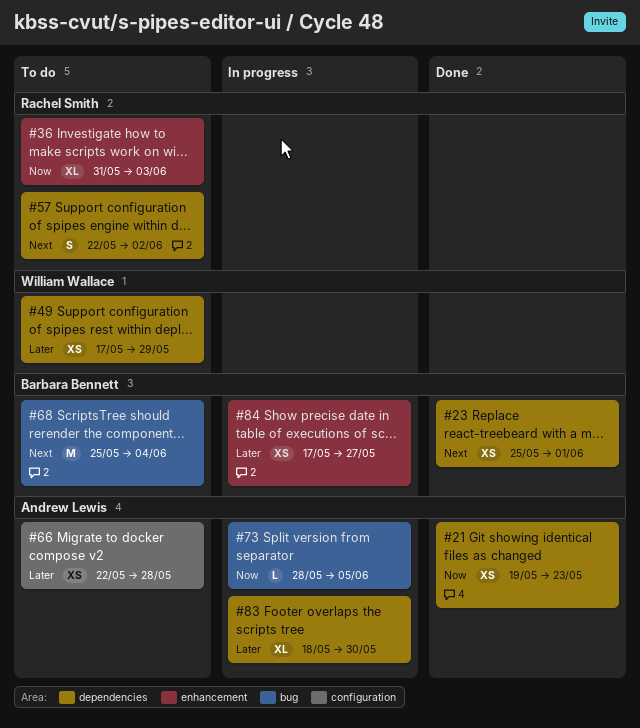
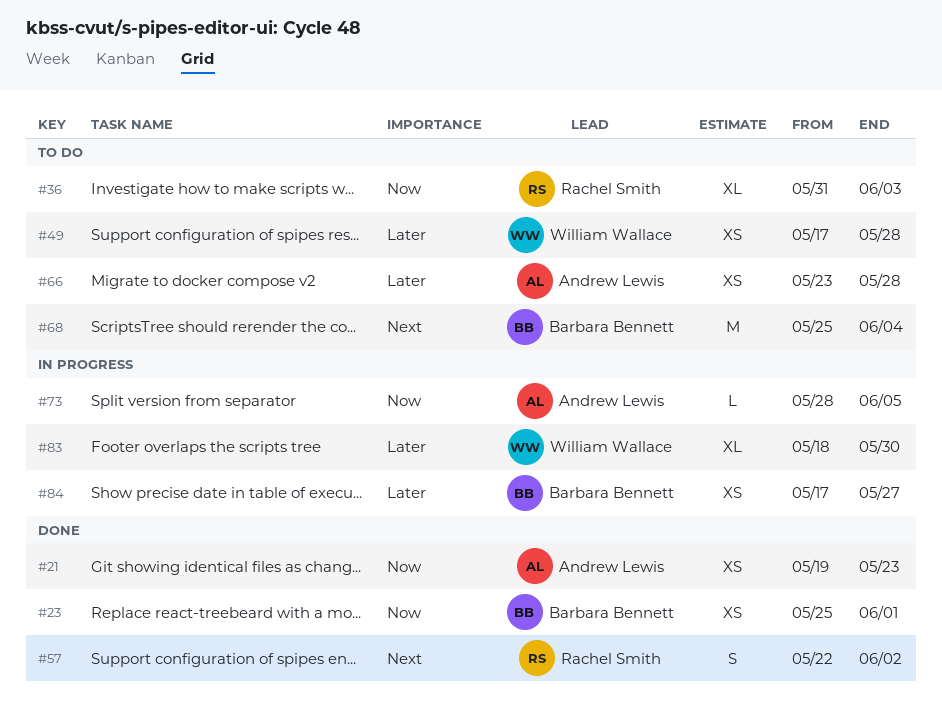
#23, priority: Next -> Now
#49, due: May 29 -> May 28
#57, status: To do -> Done
#66, start: May 22 -> May 23
#83, owner: Andrew Lewis -> William Wallace

